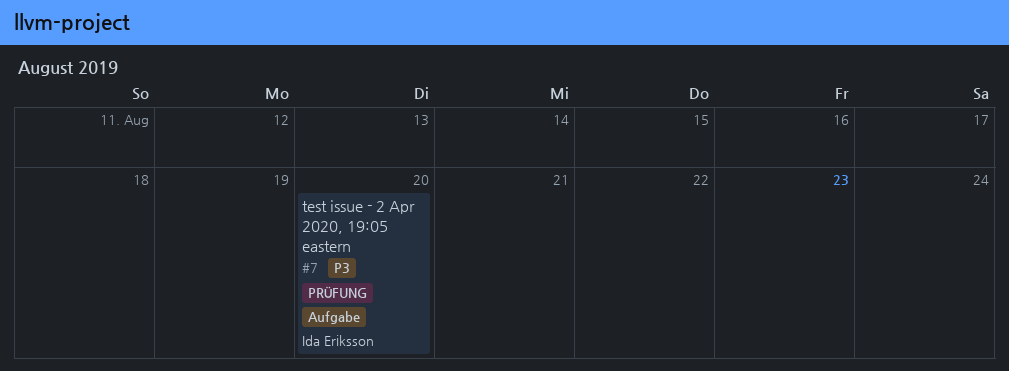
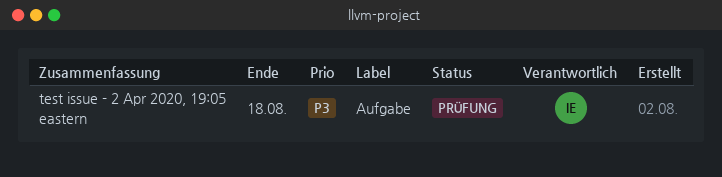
test issue - 2 Apr 2020, 19:05 eastern, due: Aug 20 -> Aug 18

